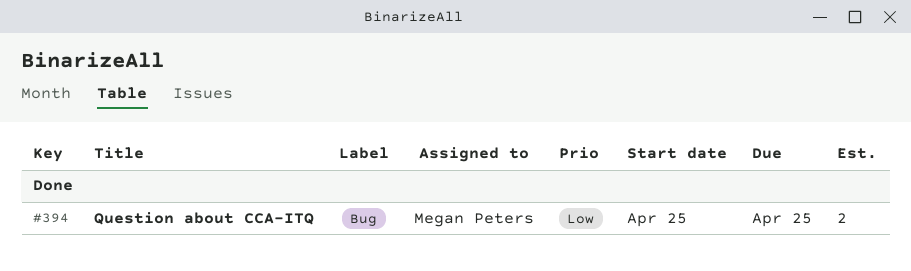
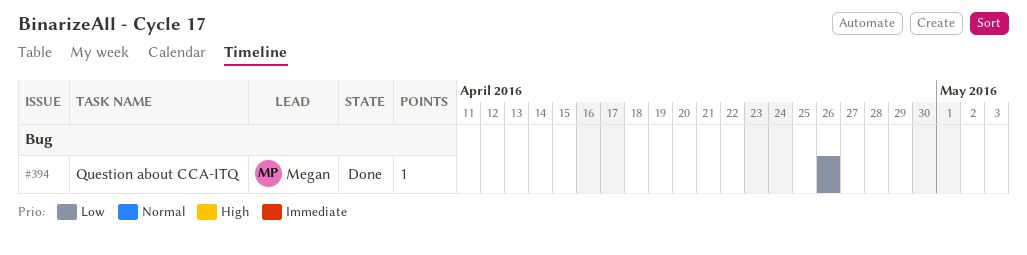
#394, estimate: 2 -> 1
#394, start: Apr 25 -> Apr 26
#394, due: Apr 25 -> Apr 26

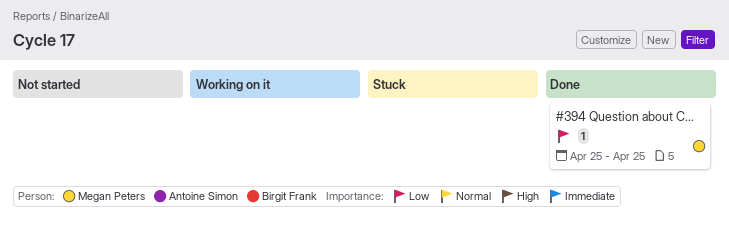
#394, start: Apr 26 -> Apr 25
#394, due: Apr 26 -> Apr 25

